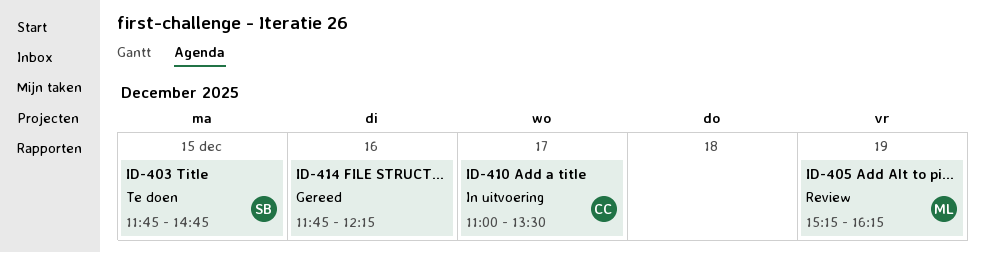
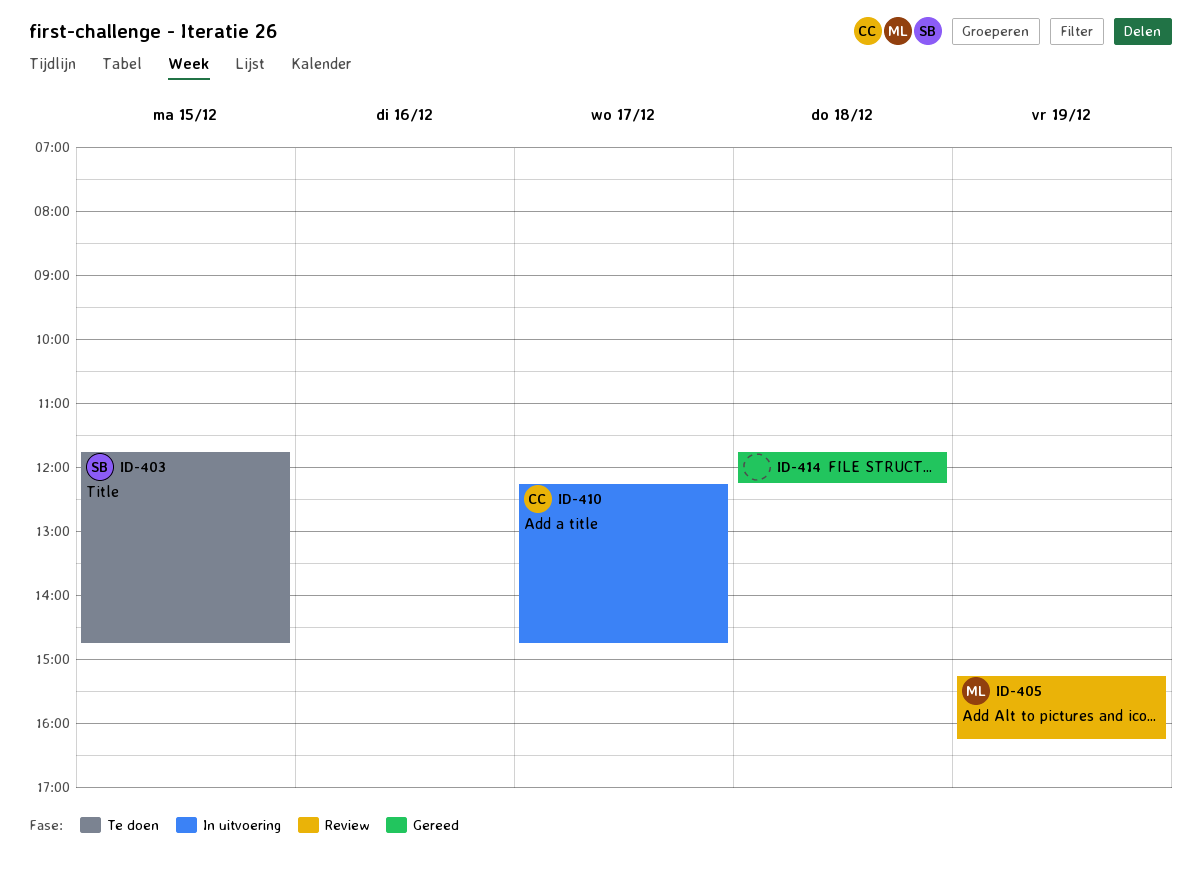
ID-410, begins: 11:00 -> 12:15
ID-410, ends: 13:30 -> 14:45
ID-414, day: Dec 16 -> Dec 18

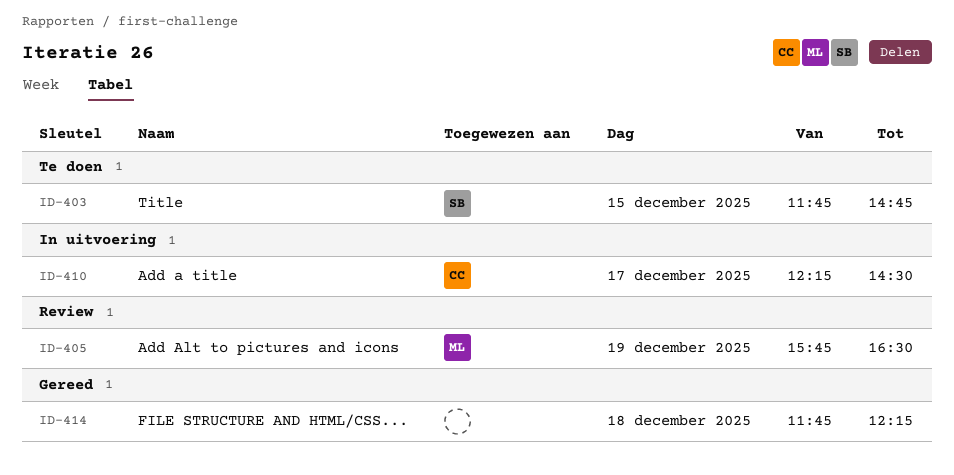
ID-405, begins: 15:15 -> 15:45
ID-405, ends: 16:15 -> 16:30
ID-410, ends: 14:45 -> 14:30

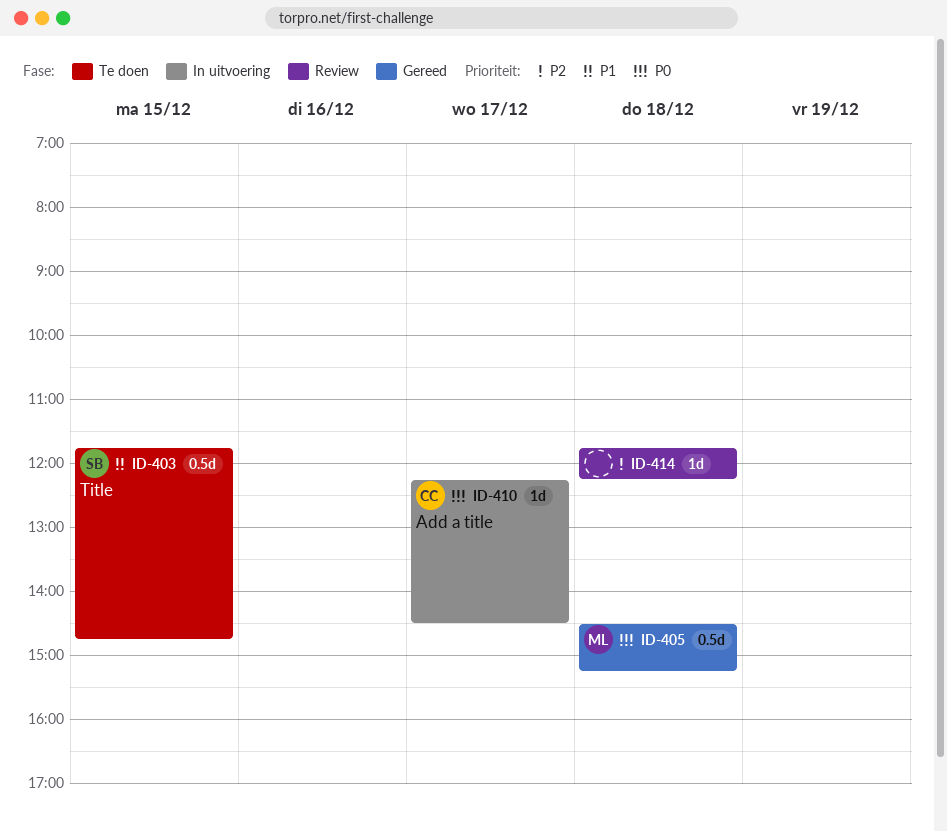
ID-405, status: Review -> Gereed
ID-405, day: Dec 19 -> Dec 18
ID-405, begins: 15:45 -> 14:30
ID-405, ends: 16:30 -> 15:15
ID-414, status: Gereed -> Review

